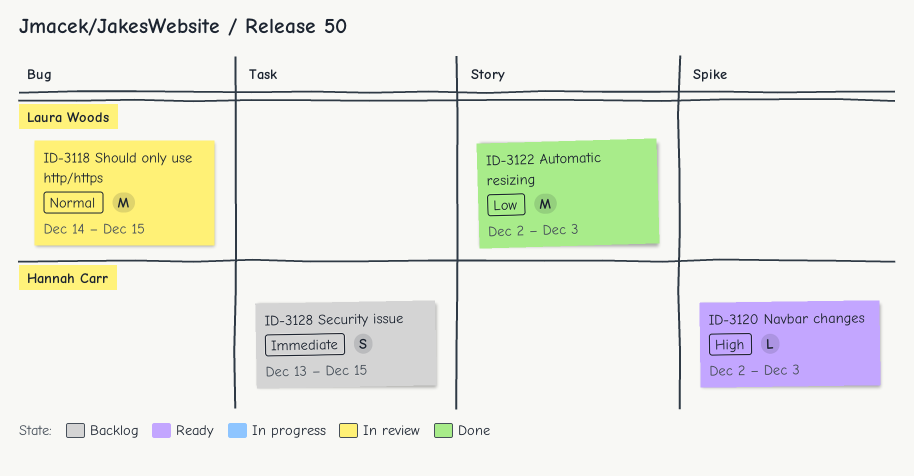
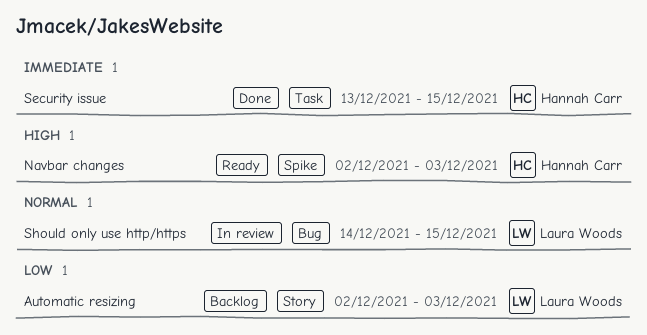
Automatic resizing, status: Done -> Backlog
Security issue, status: Backlog -> Done

